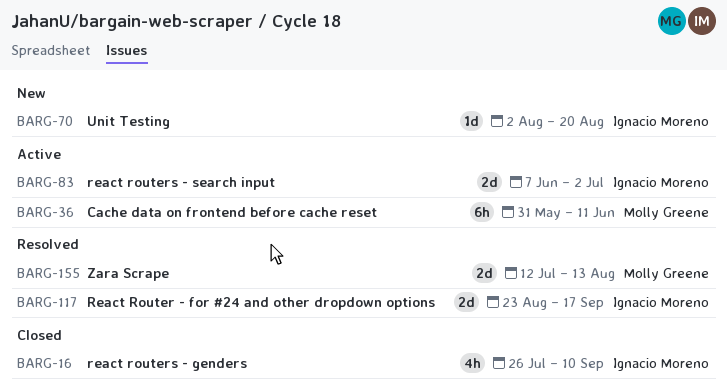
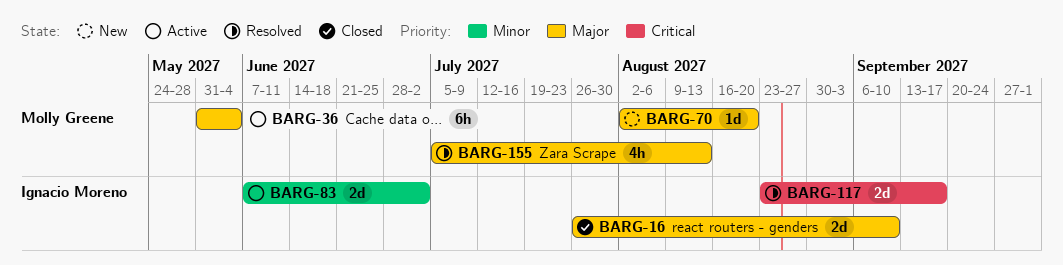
BARG-16, estimate: 4h -> 2d
BARG-36, due: Jun 11 -> Jun 4
BARG-70, owner: Ignacio Moreno -> Molly Greene
BARG-155, estimate: 2d -> 4h
BARG-155, start: Jul 12 -> Jul 5

